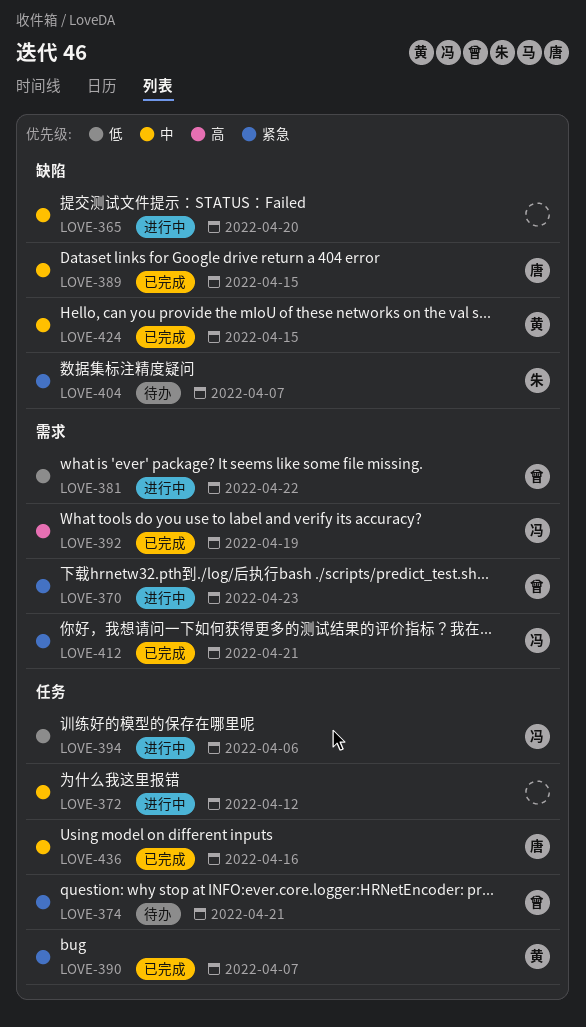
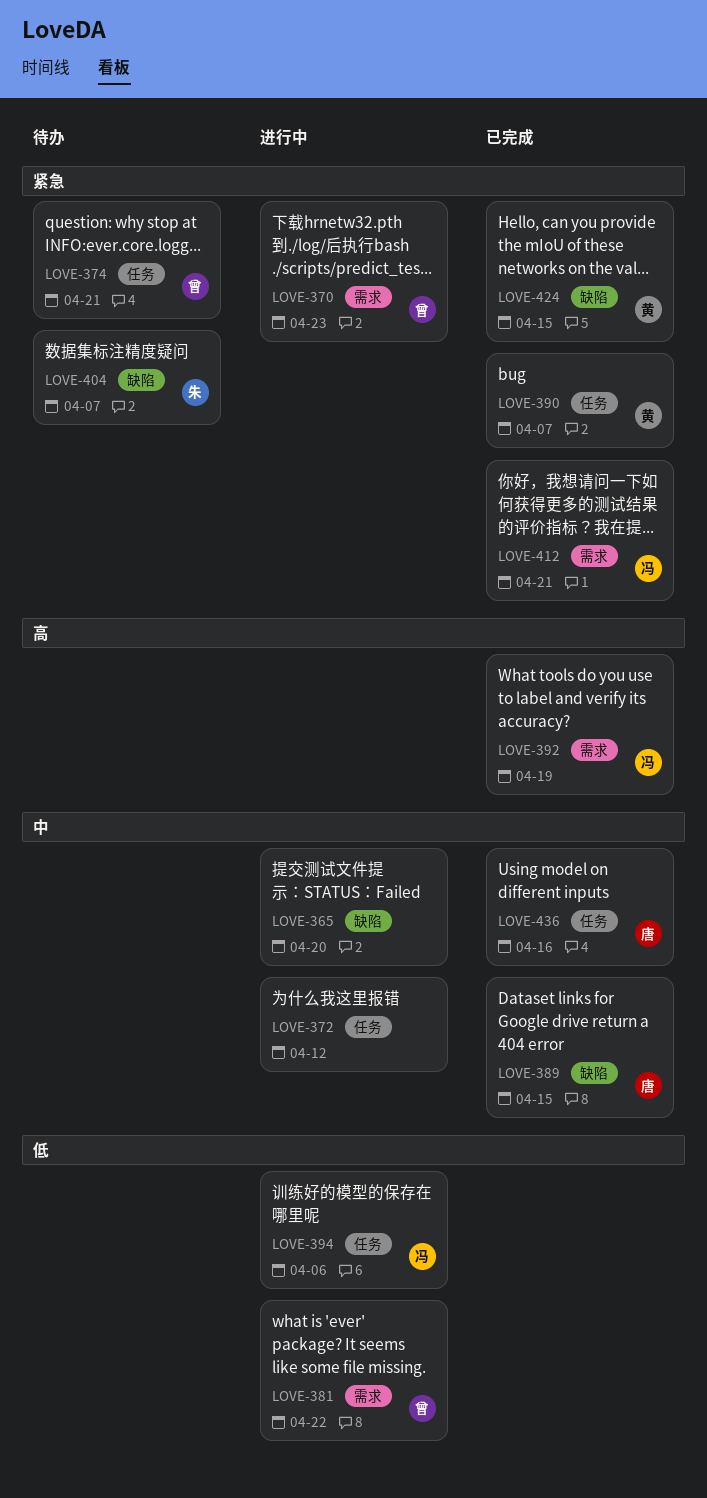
LOVE-424, priority: 中 -> 紧急

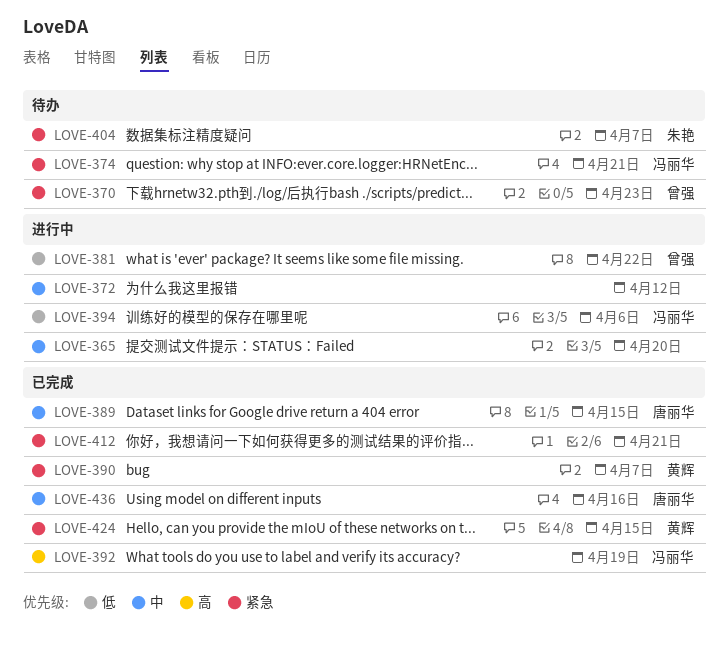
LOVE-370, status: 进行中 -> 待办
LOVE-374, owner: 曾强 -> 冯丽华
LOVE-412, owner: 冯丽华 -> none

